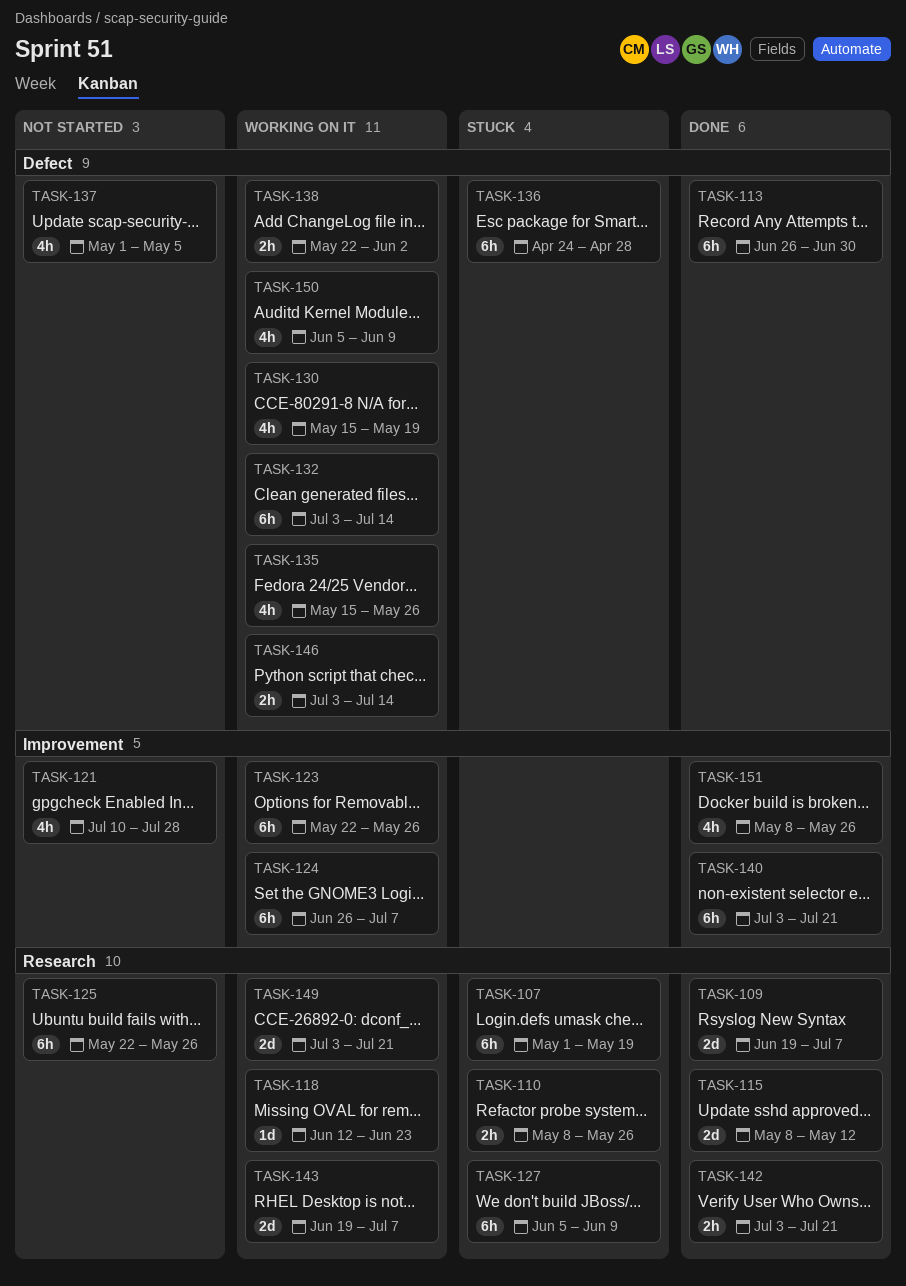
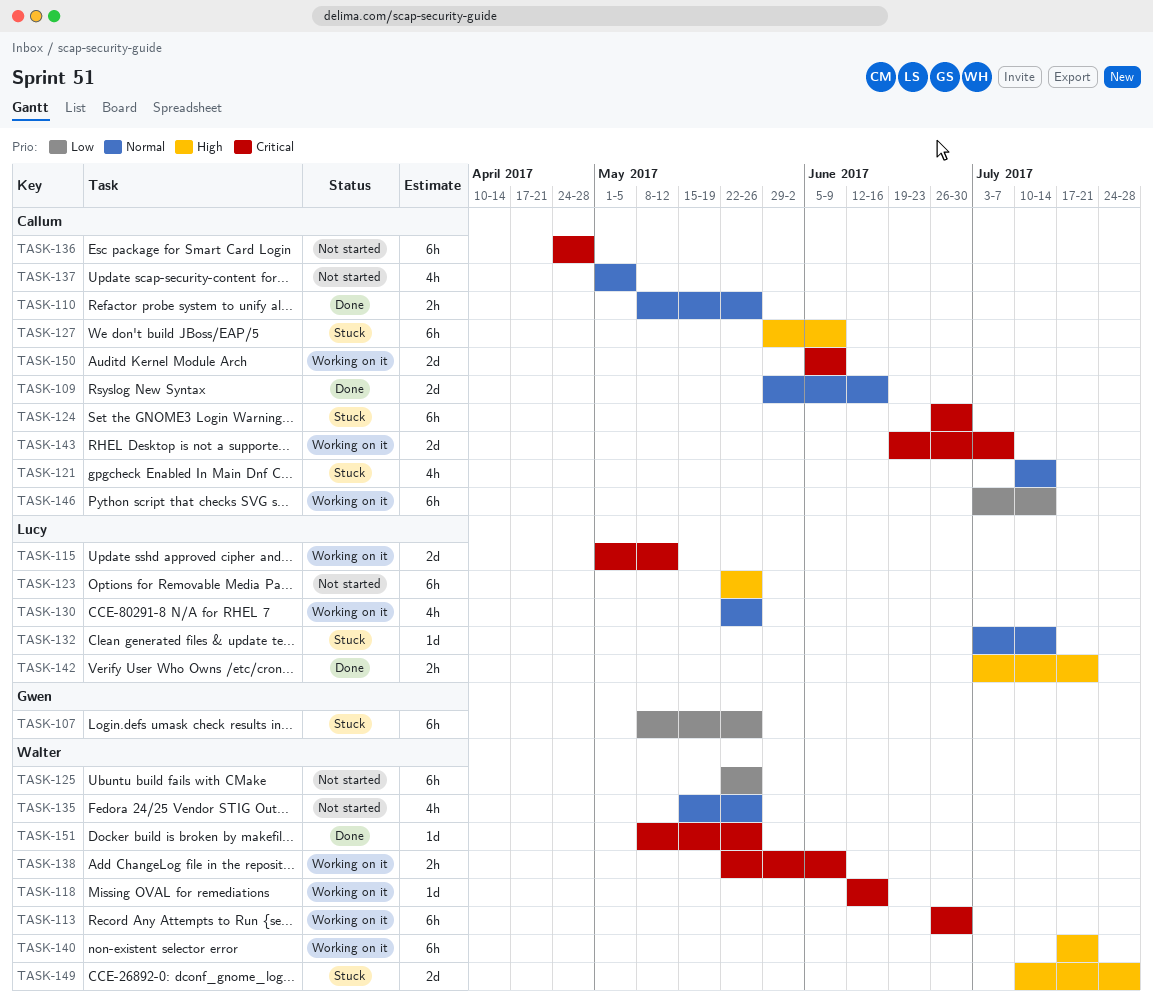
TASK-107, start: May 1 -> May 8
TASK-107, due: May 19 -> May 26
TASK-109, start: Jun 19 -> May 29
TASK-109, due: Jul 7 -> Jun 16
TASK-110, status: Stuck -> Done
TASK-113, status: Done -> Working on it
TASK-115, status: Done -> Working on it
TASK-115, start: May 8 -> May 1
TASK-118, due: Jun 23 -> Jun 16
TASK-121, status: Not started -> Stuck
TASK-121, due: Jul 28 -> Jul 14
TASK-123, status: Working on it -> Not started
TASK-124, status: Working on it -> Stuck
TASK-124, due: Jul 7 -> Jun 30
TASK-127, start: Jun 5 -> May 29
TASK-130, start: May 15 -> May 22
TASK-130, due: May 19 -> May 26
TASK-132, status: Working on it -> Stuck
TASK-132, estimate: 6h -> 1d
TASK-135, status: Working on it -> Not started
TASK-136, status: Stuck -> Not started
TASK-138, due: Jun 2 -> Jun 9
TASK-140, status: Done -> Working on it
TASK-140, start: Jul 3 -> Jul 17
TASK-146, estimate: 2h -> 6h
TASK-149, status: Working on it -> Stuck
TASK-149, start: Jul 3 -> Jul 10
TASK-149, due: Jul 21 -> Jul 28
TASK-150, estimate: 4h -> 2d
TASK-151, estimate: 4h -> 1d

